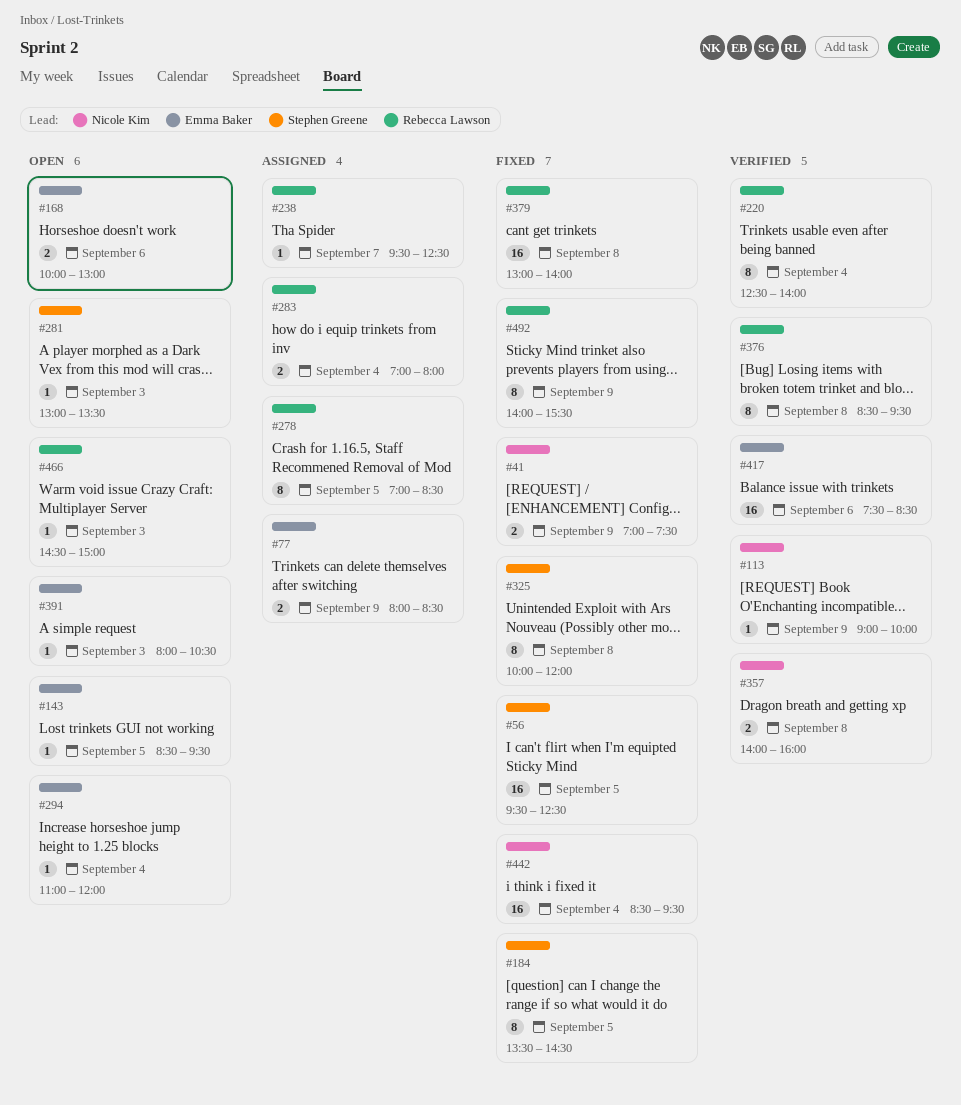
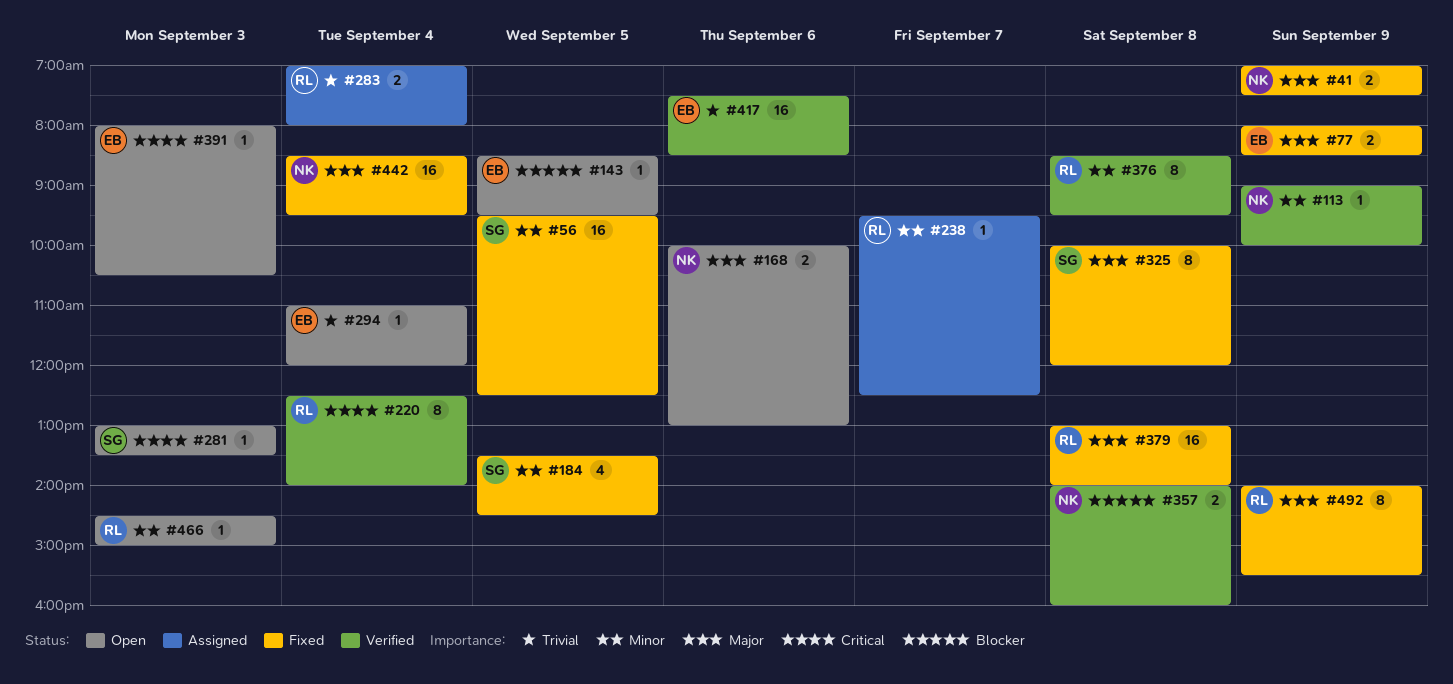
#77, status: Assigned -> Fixed
#168, owner: Emma Baker -> Nicole Kim
#184, estimate: 8 -> 4
#278: present -> none

